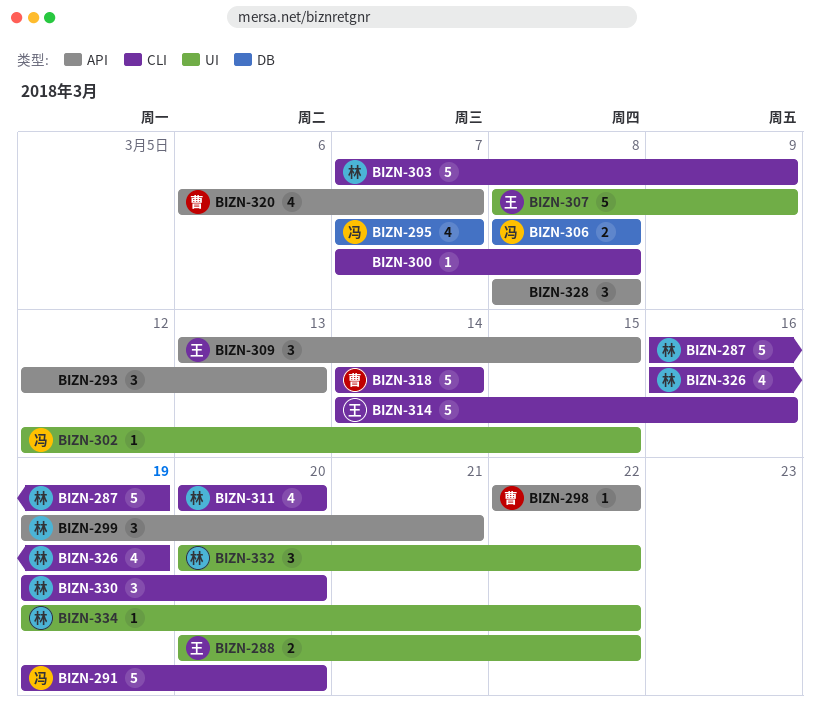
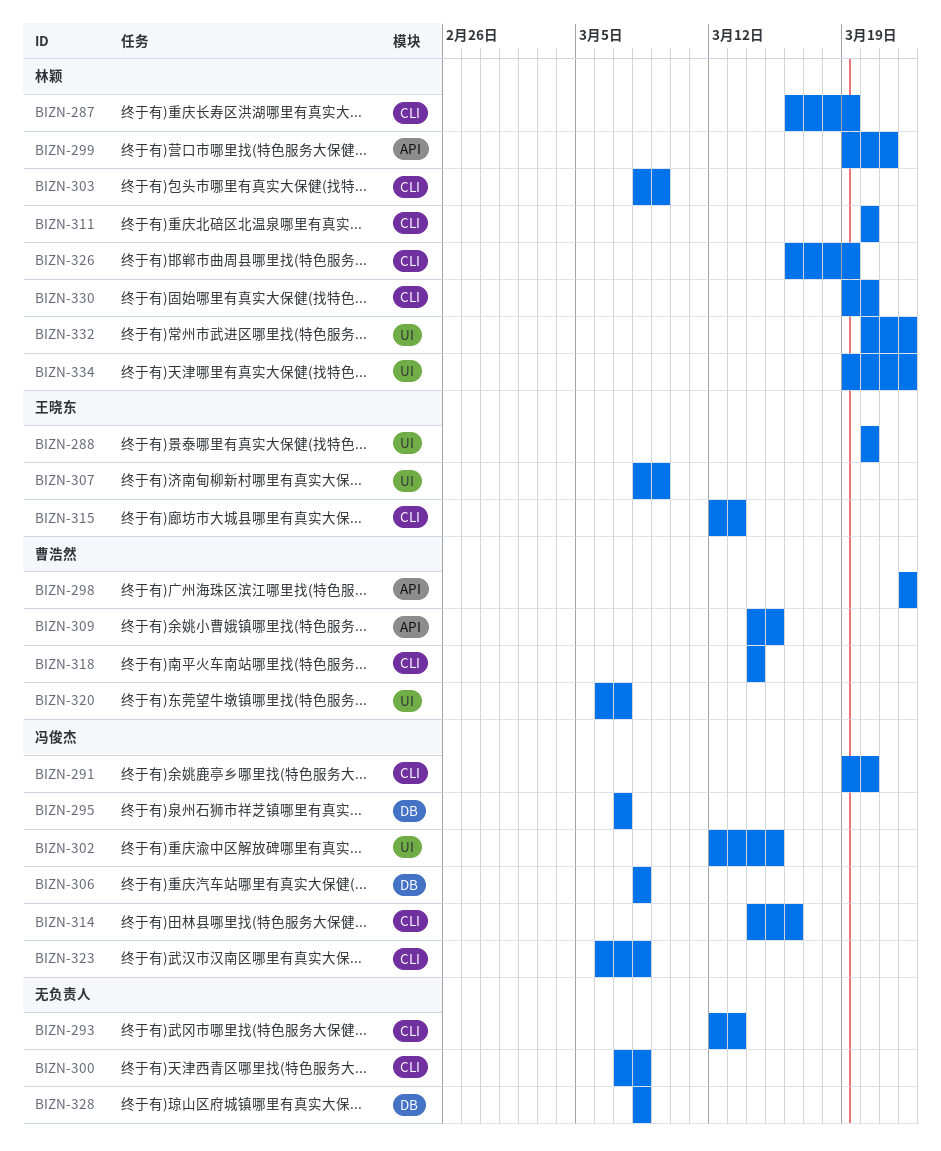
BIZN-288, due: Mar 22 -> Mar 20
BIZN-293, label: API -> CLI
BIZN-303, start: Mar 7 -> Mar 8
BIZN-309, owner: 王晓东 -> 曹浩然
BIZN-309, start: Mar 13 -> Mar 14
BIZN-314, owner: 王晓东 -> 冯俊杰
BIZN-315: none -> present
BIZN-320, label: API -> UI
BIZN-323: none -> present
BIZN-328, label: API -> DB

